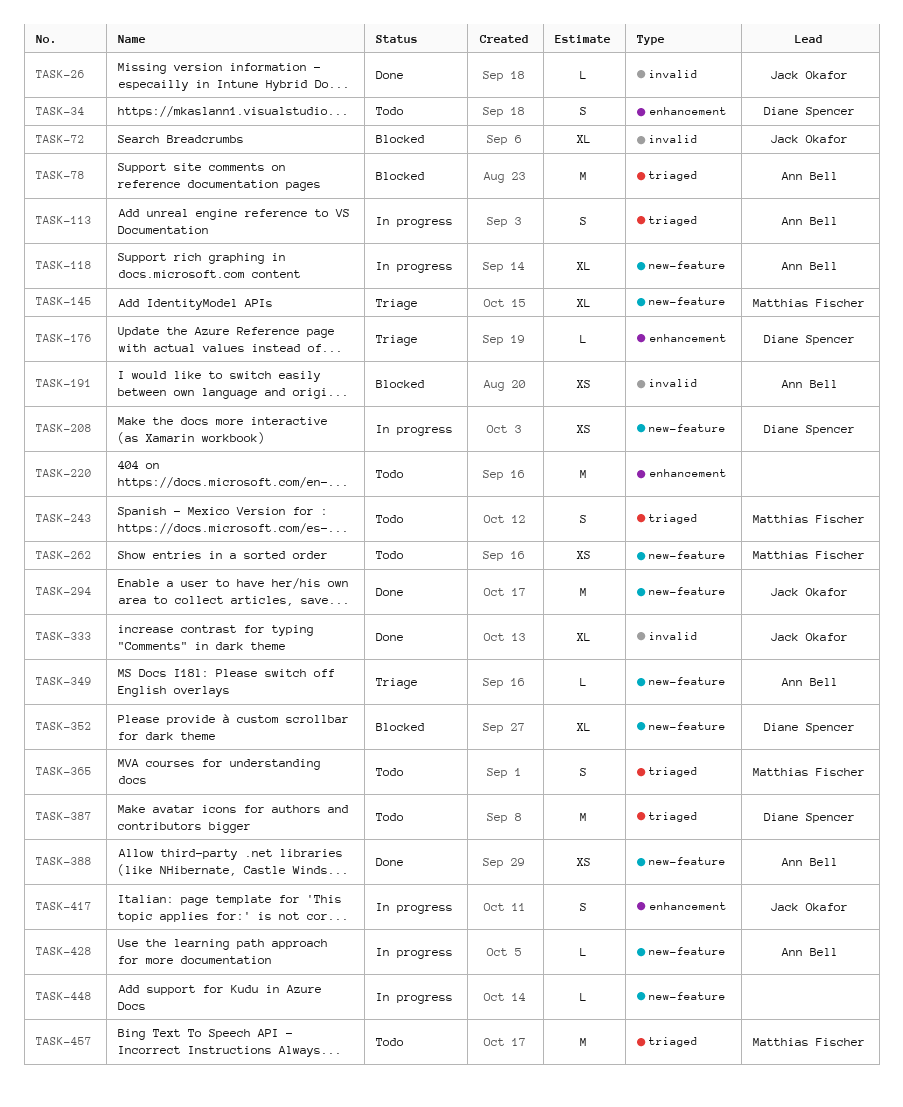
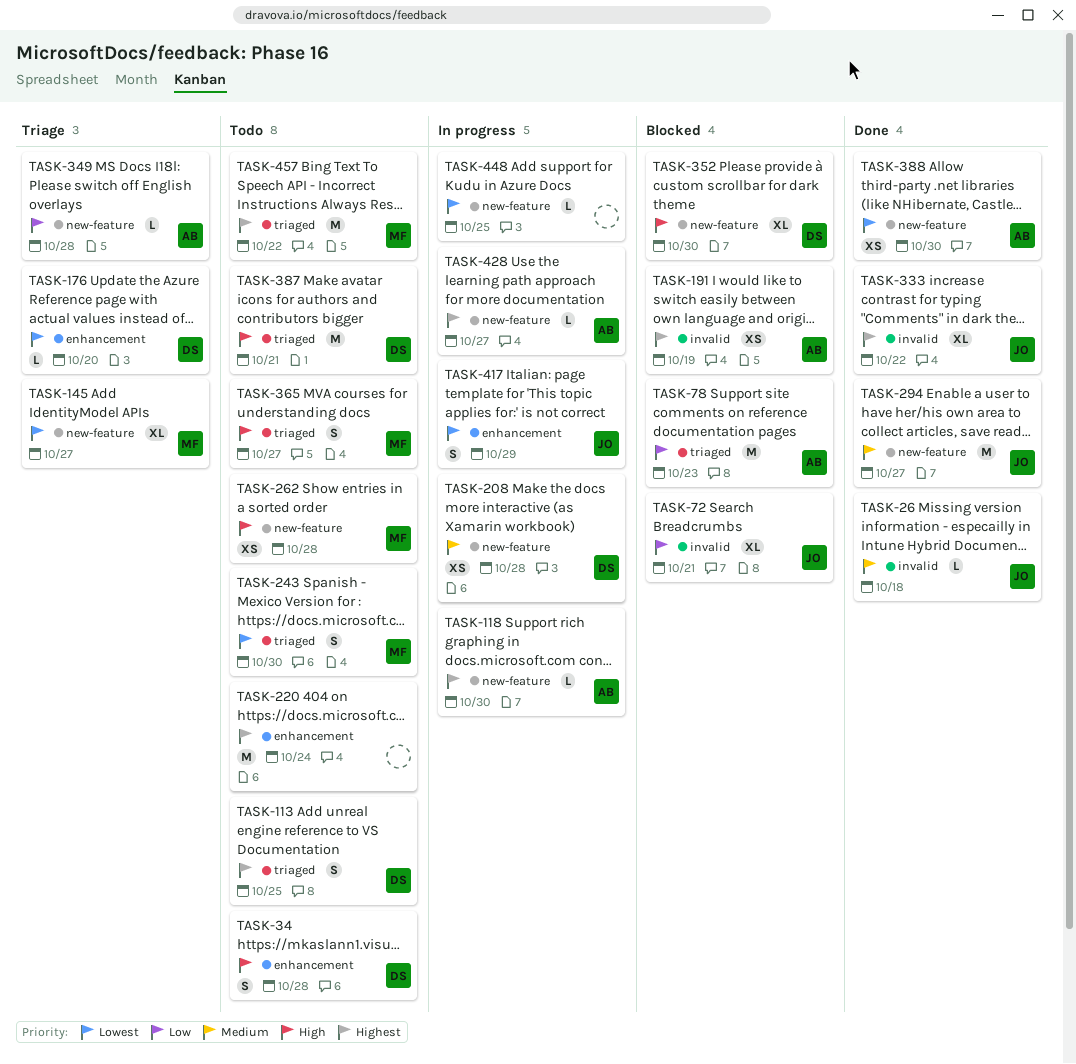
TASK-113, status: In progress -> Todo
TASK-113, owner: Ann Bell -> Diane Spencer
TASK-118, estimate: XL -> L

